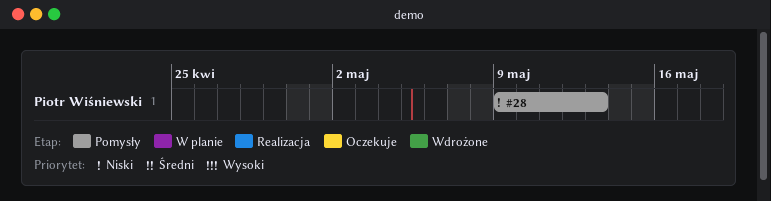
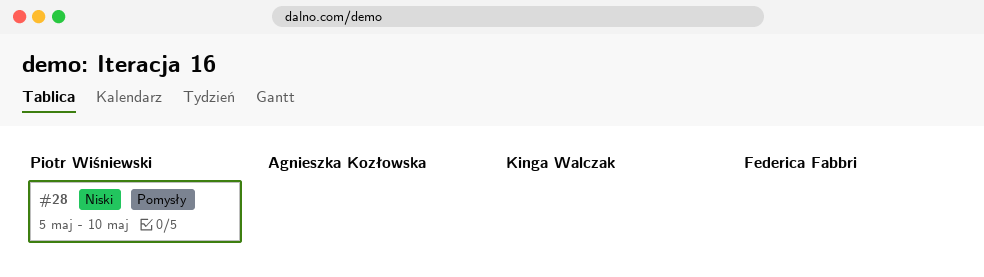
#28, start: May 9 -> May 5
#28, due: May 13 -> May 10

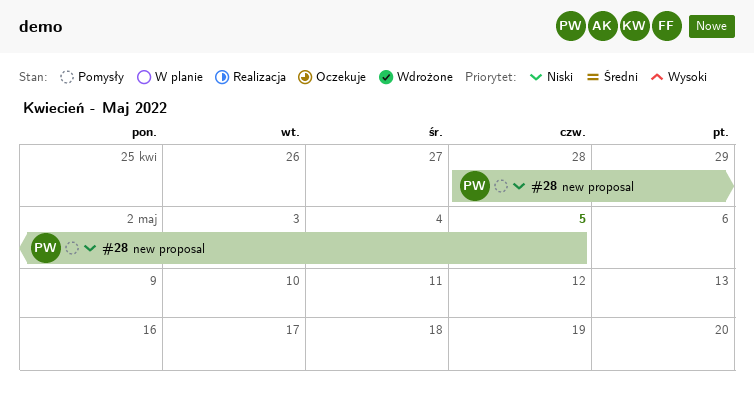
#28, start: May 5 -> Apr 28
#28, due: May 10 -> May 5

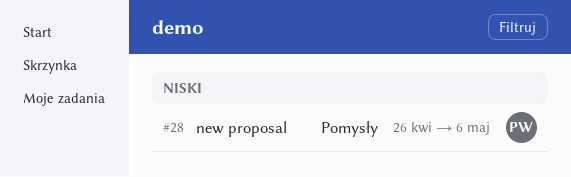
#28, start: Apr 28 -> Apr 26
#28, due: May 5 -> May 6

